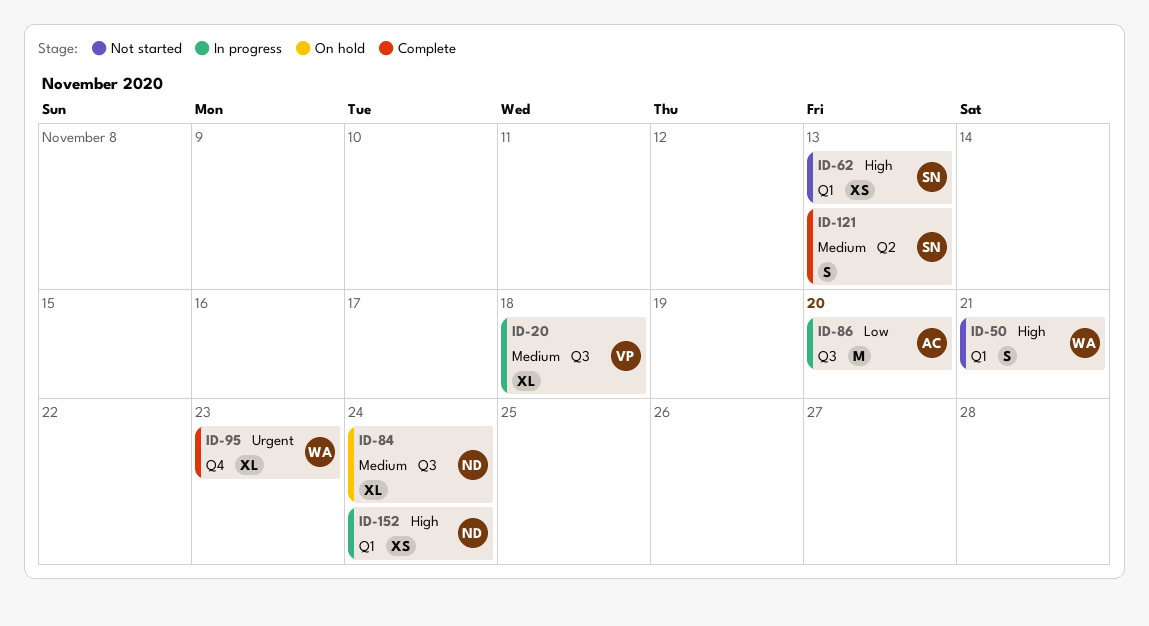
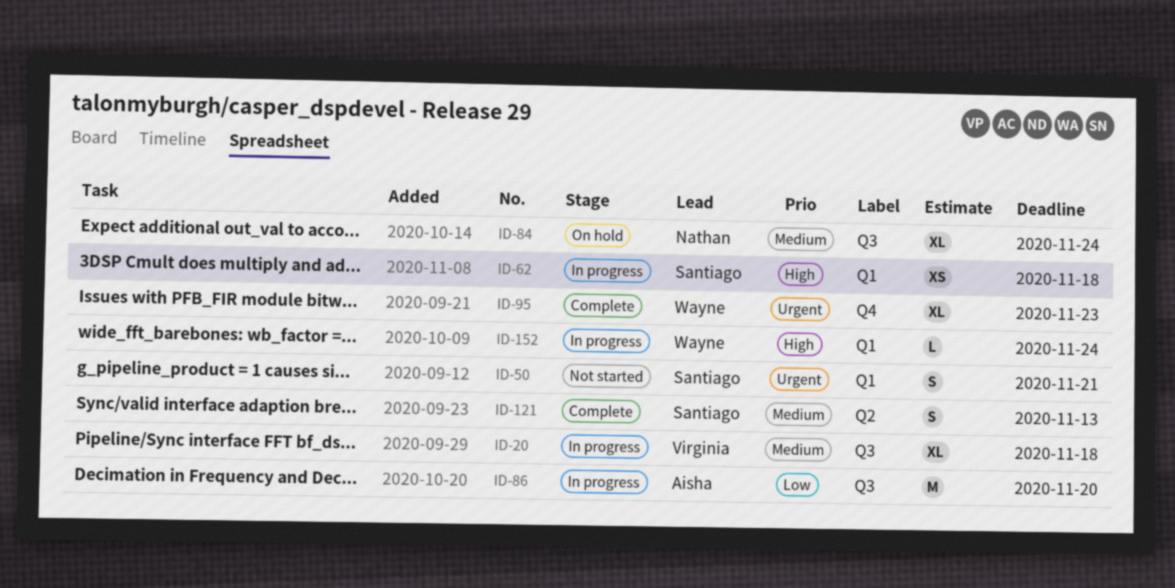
ID-50, owner: Wayne -> Santiago
ID-50, priority: High -> Urgent
ID-62, status: Not started -> In progress
ID-62, due: Nov 13 -> Nov 18
ID-152, owner: Nathan -> Wayne
ID-152, estimate: XS -> L

